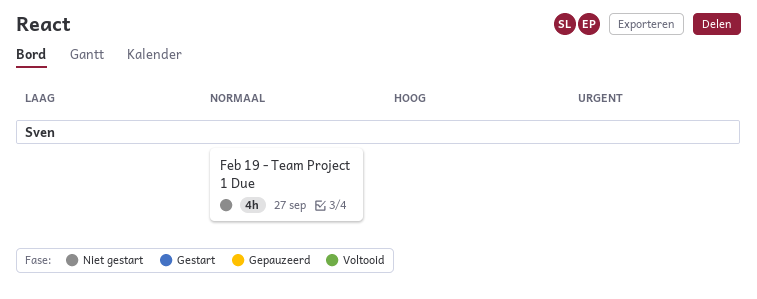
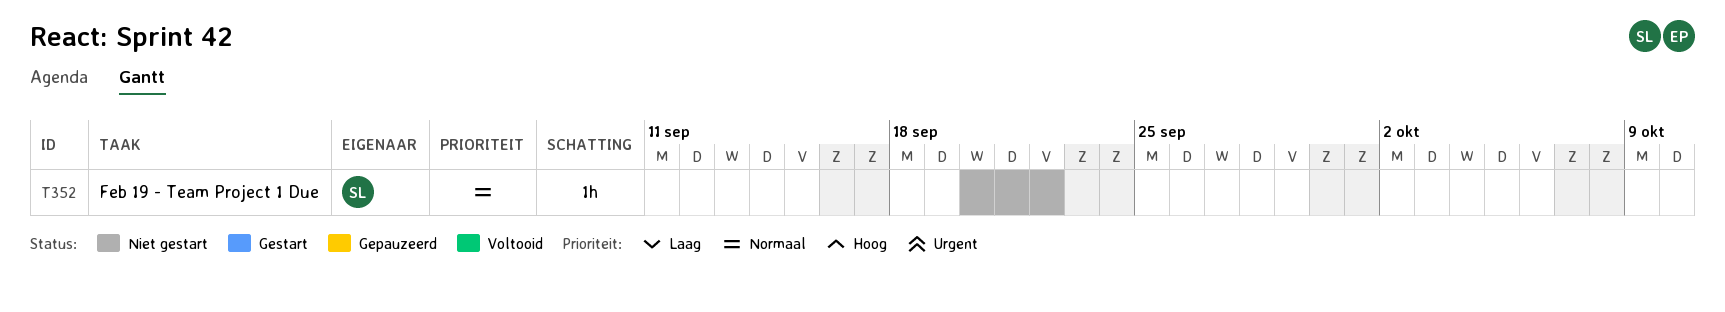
Feb 19 - Team Project 1 Due, estimate: 4h -> 1h
Feb 19 - Team Project 1 Due, due: Sep 27 -> Sep 22

